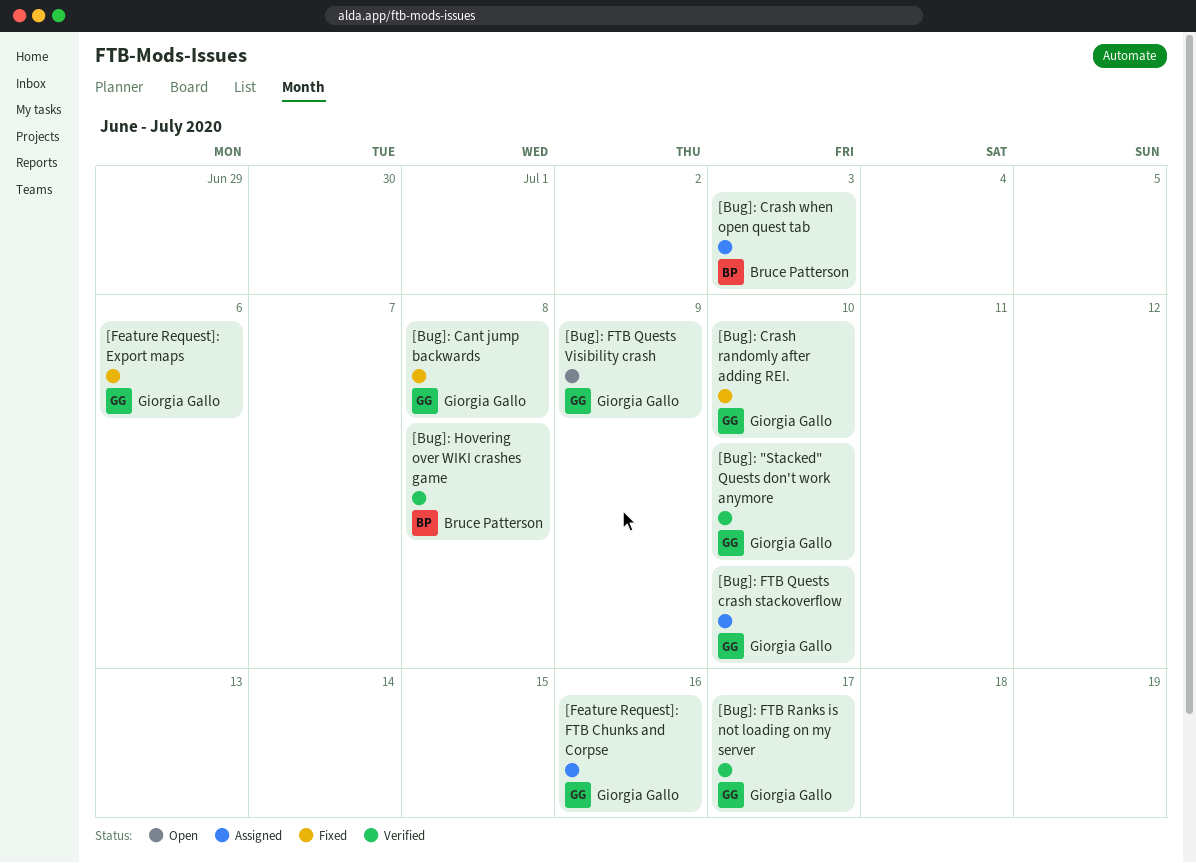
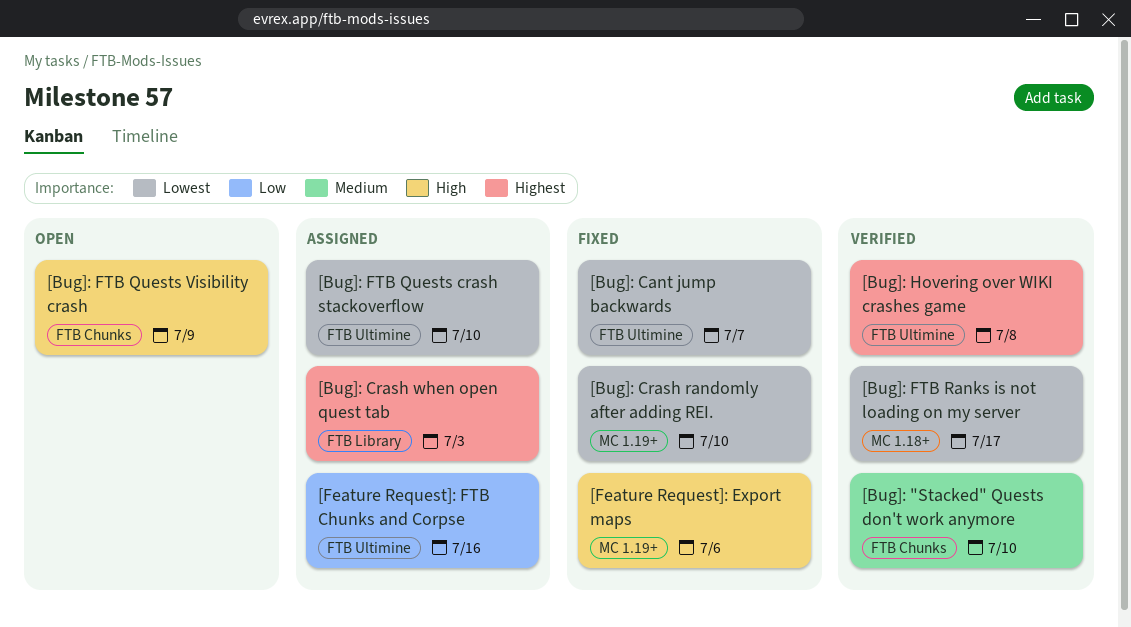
[Bug]: Cant jump backwards, due: Jul 8 -> Jul 7

